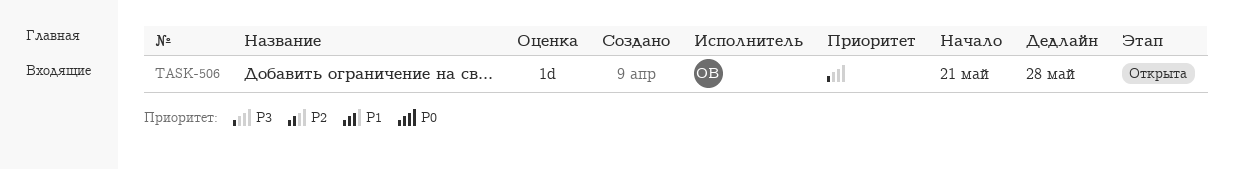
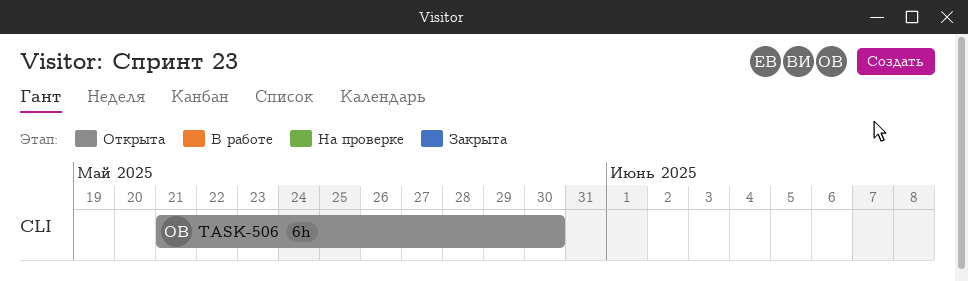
TASK-506, estimate: 1d -> 6h
TASK-506, due: May 28 -> May 30

